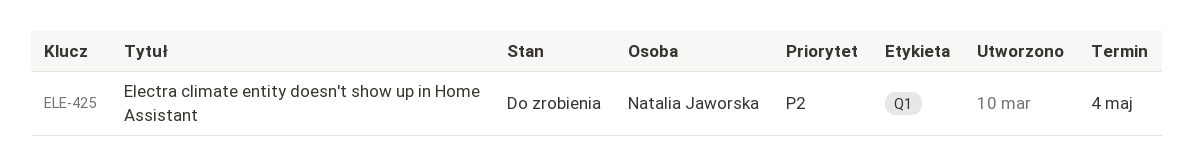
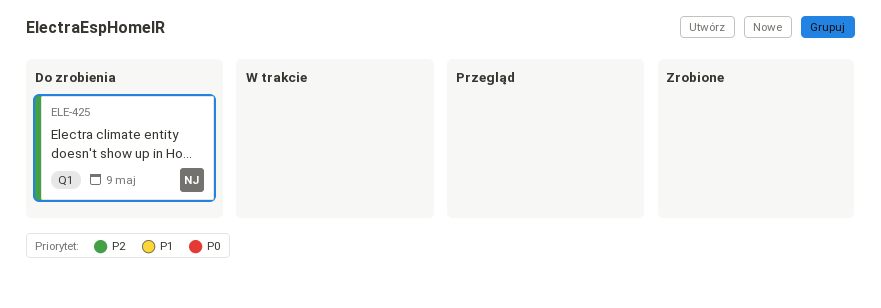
ELE-425, due: May 4 -> May 9

